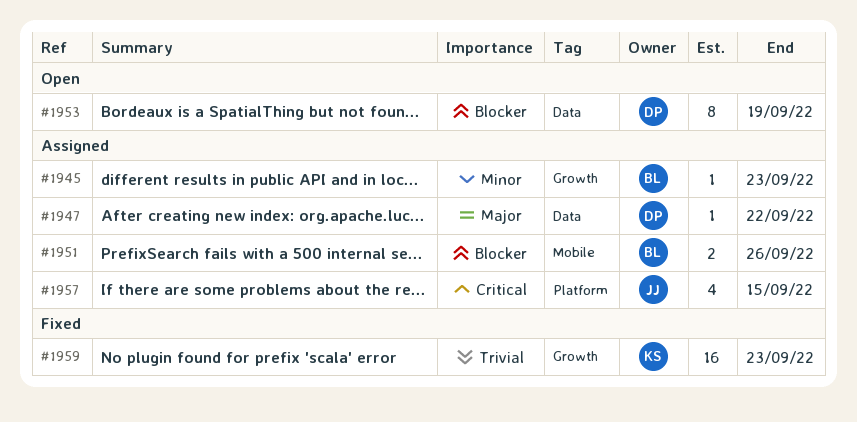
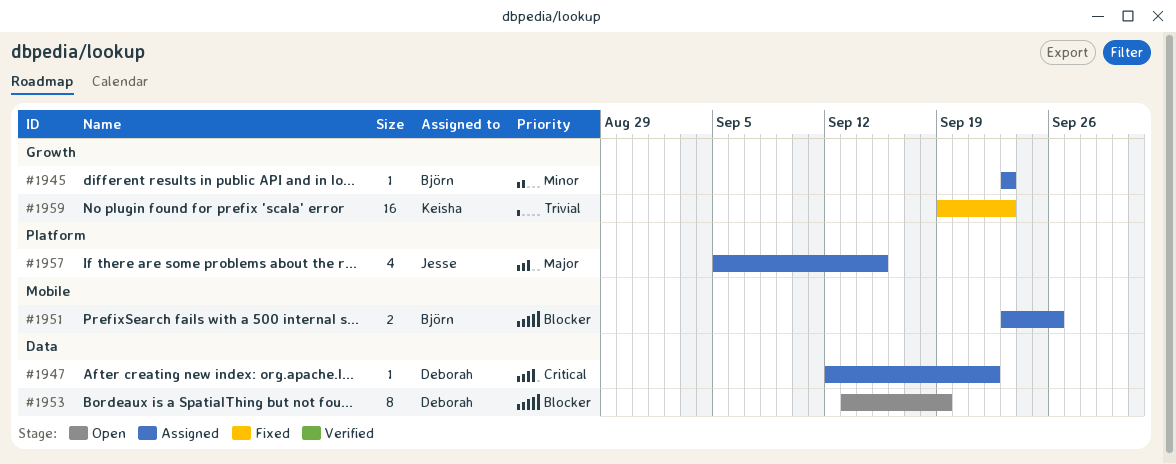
#1947, priority: Major -> Critical
#1957, priority: Critical -> Major

